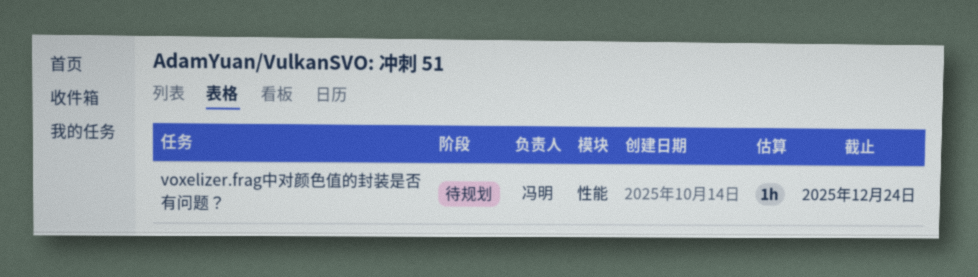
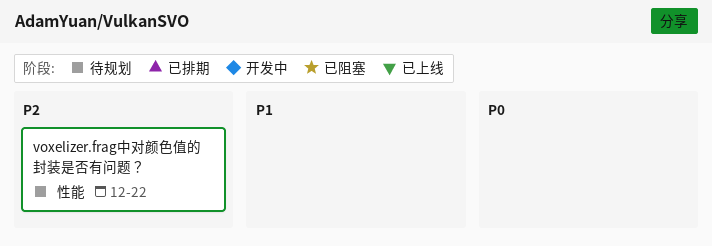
voxelizer.frag中对颜色值的封装是否有问题？, due: Dec 24 -> Dec 22

